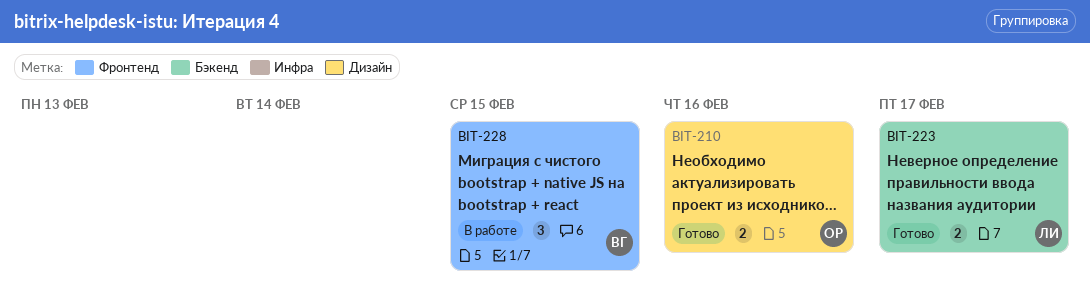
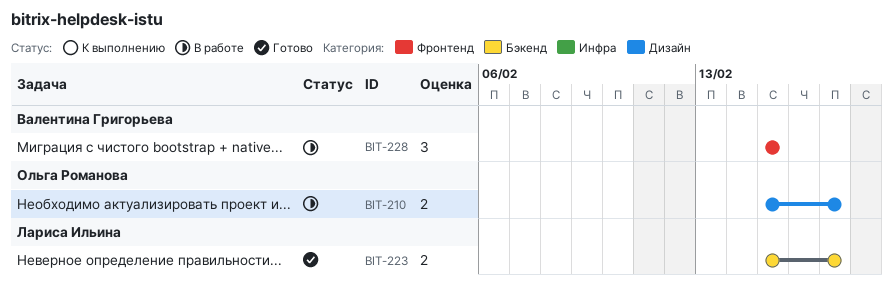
BIT-210, status: Готово -> В работе
BIT-210, due: Feb 16 -> Feb 17

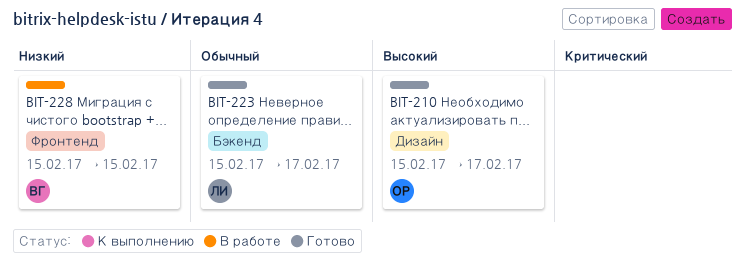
BIT-210, status: В работе -> Готово

